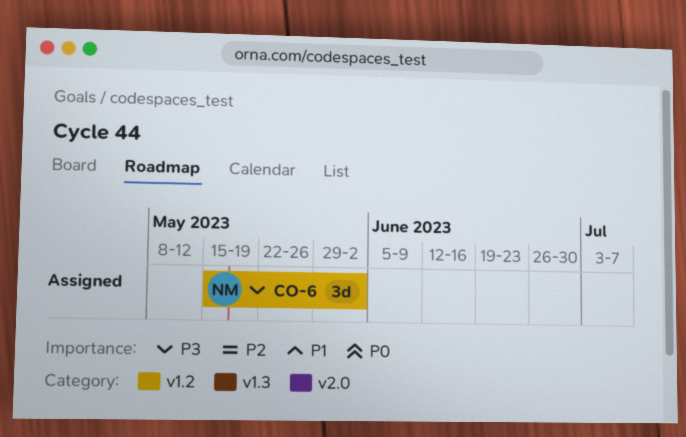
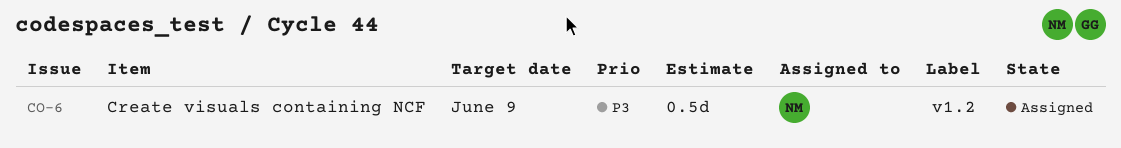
CO-6, estimate: 3d -> 0.5d
CO-6, due: Jun 2 -> Jun 9

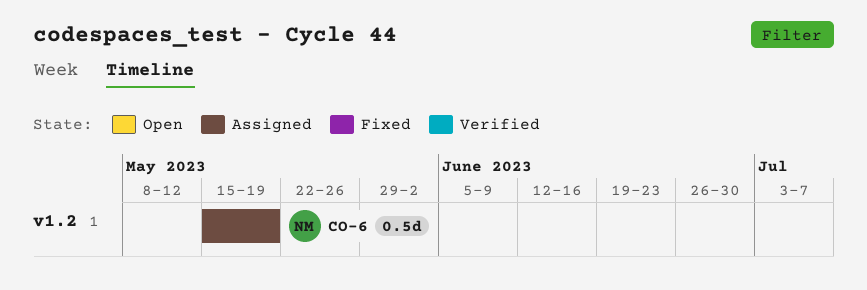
CO-6, due: Jun 9 -> May 19

